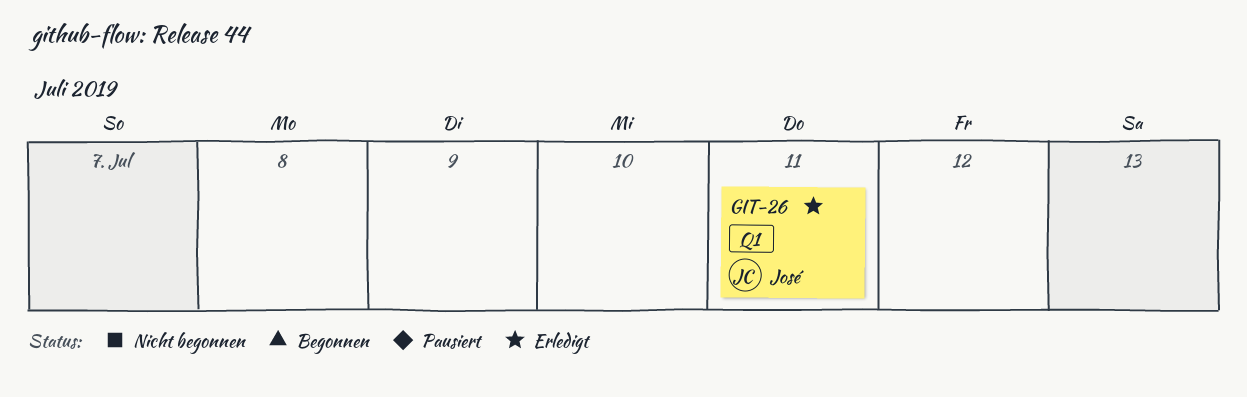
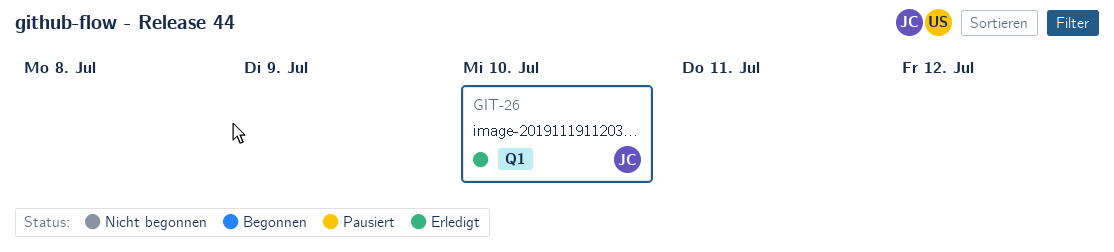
GIT-26, due: Jul 11 -> Jul 10

